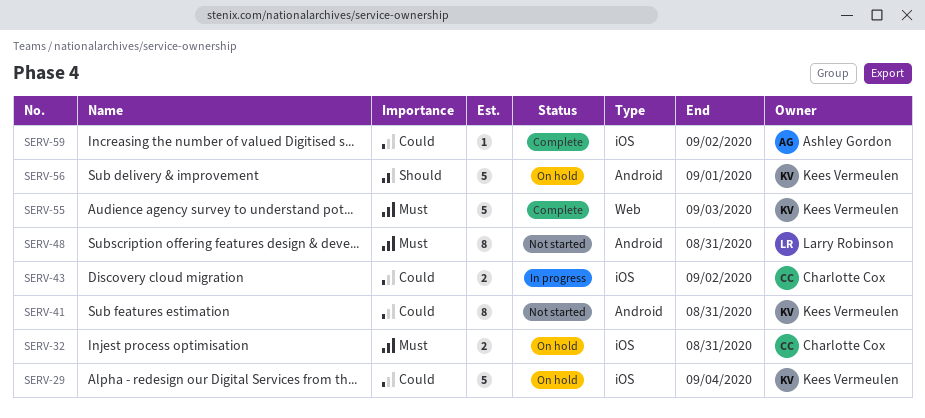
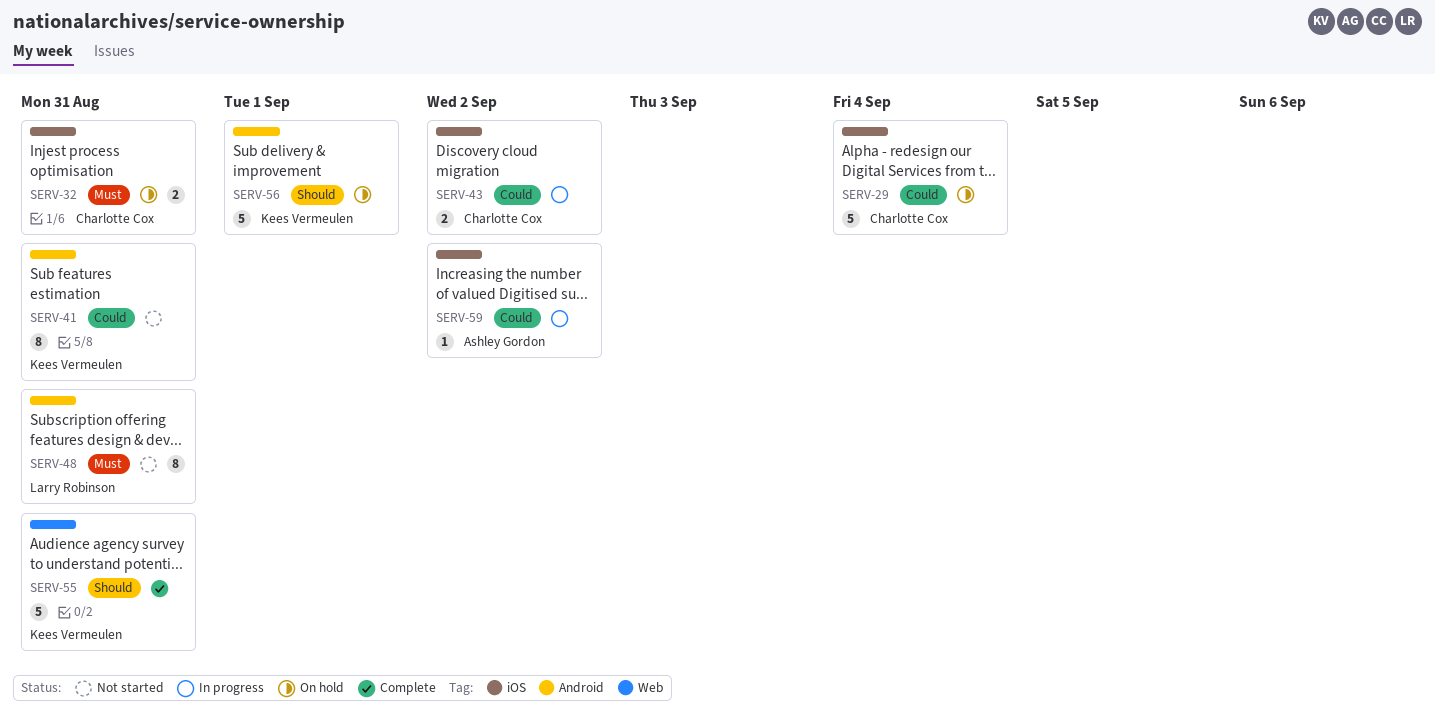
SERV-29, owner: Kees Vermeulen -> Charlotte Cox
SERV-55, priority: Must -> Should
SERV-55, due: Sep 3 -> Aug 31
SERV-59, status: Complete -> In progress

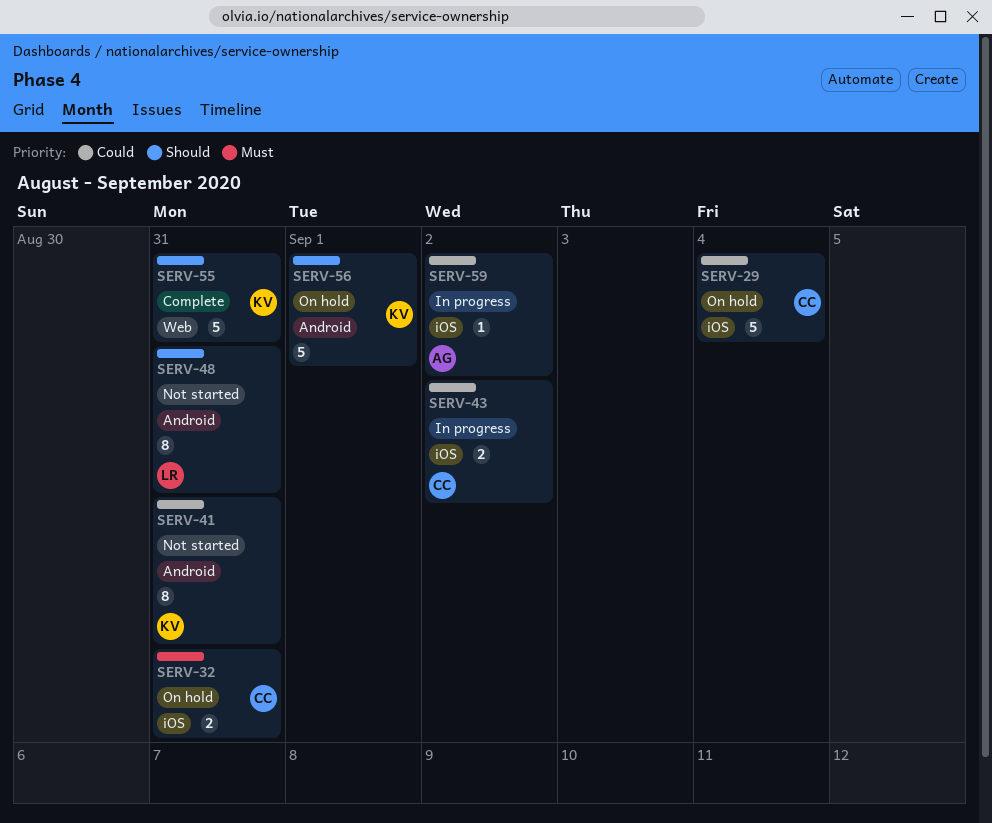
SERV-48, priority: Must -> Should

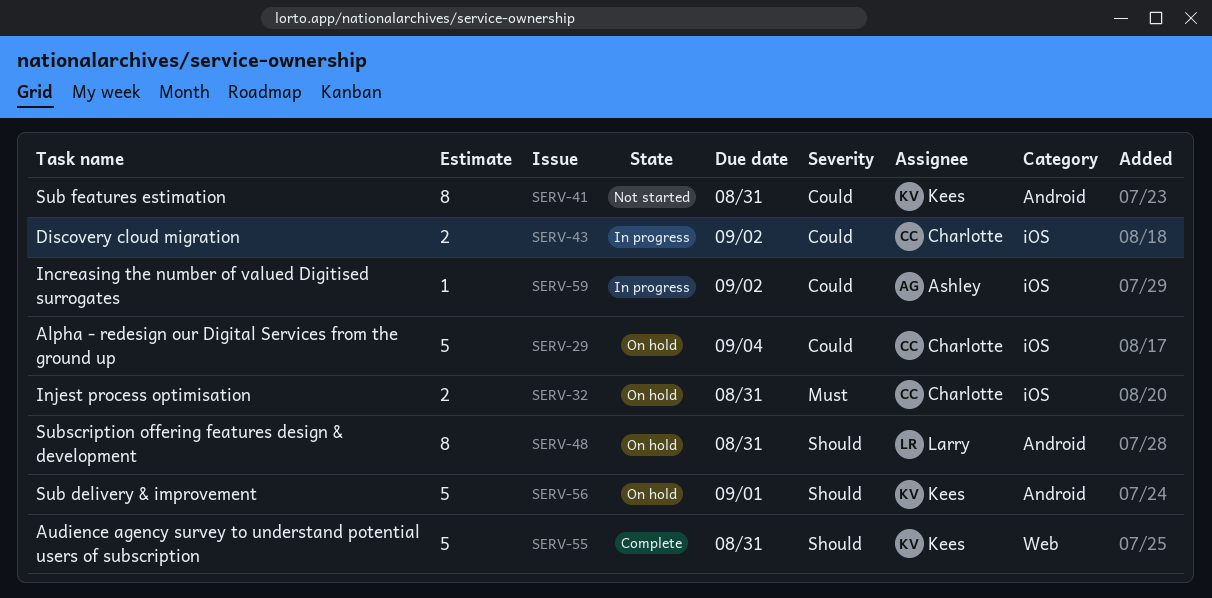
SERV-48, status: Not started -> On hold

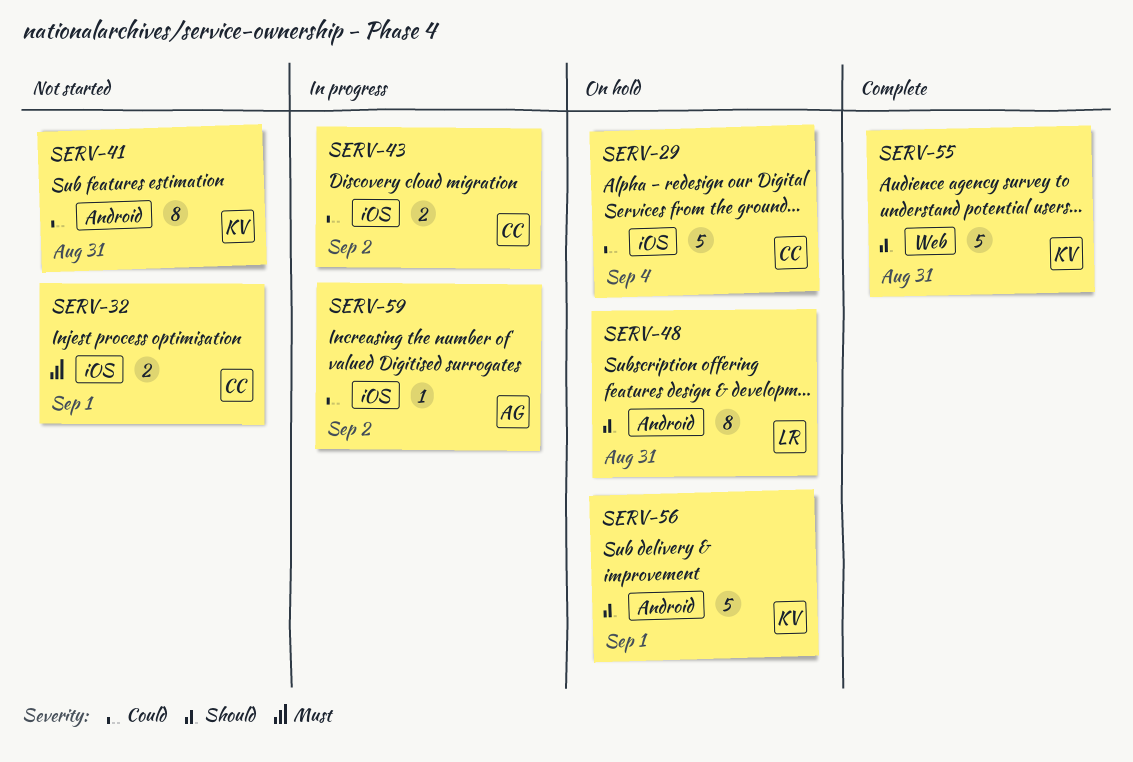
SERV-32, status: On hold -> Not started
SERV-32, due: Aug 31 -> Sep 1

